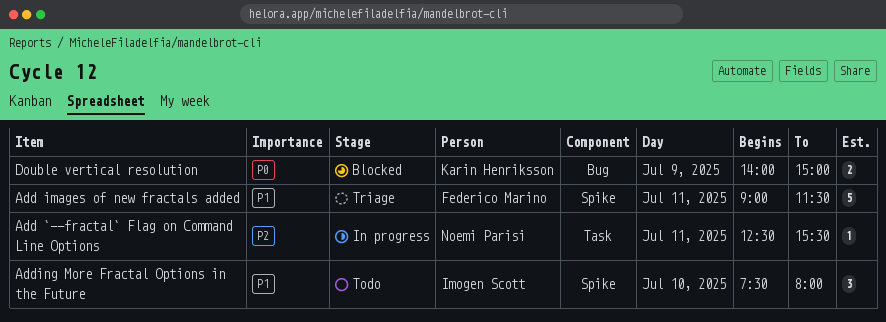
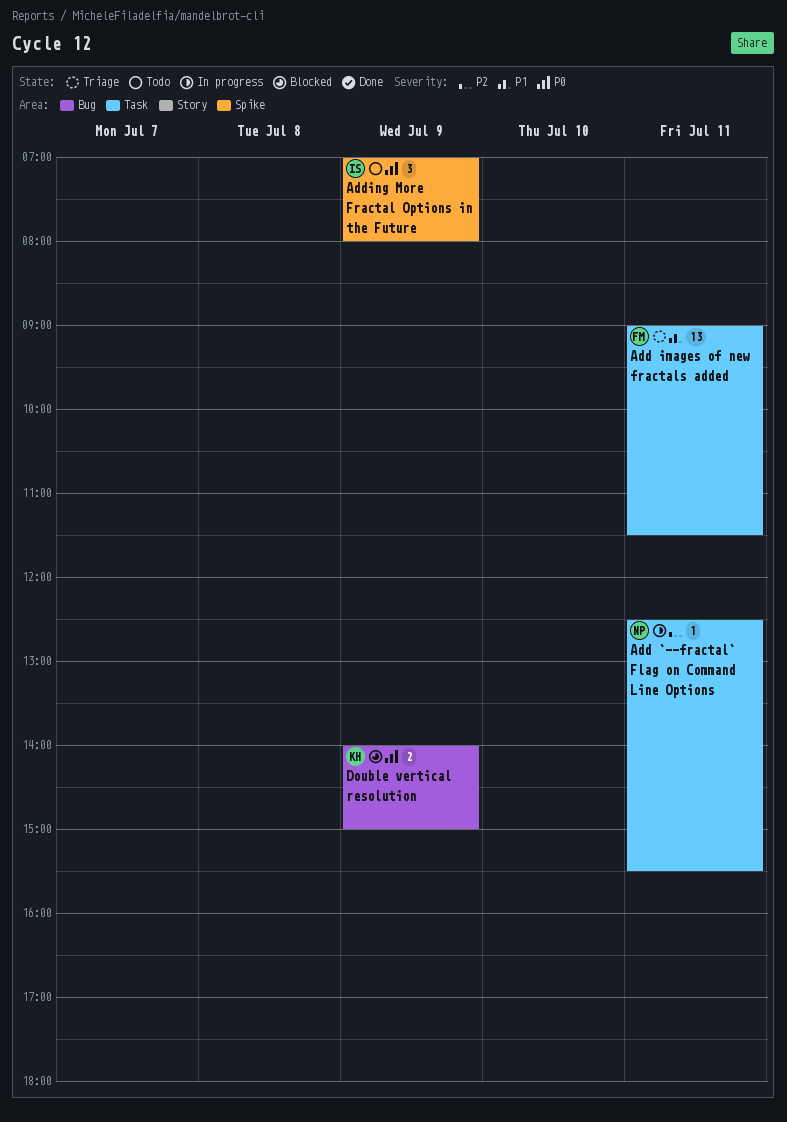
Add images of new fractals added, label: Spike -> Task
Add images of new fractals added, estimate: 5 -> 13
Adding More Fractal Options in the Future, priority: P1 -> P0
Adding More Fractal Options in the Future, day: Jul 10 -> Jul 9
Adding More Fractal Options in the Future, begins: 07:30 -> 07:00

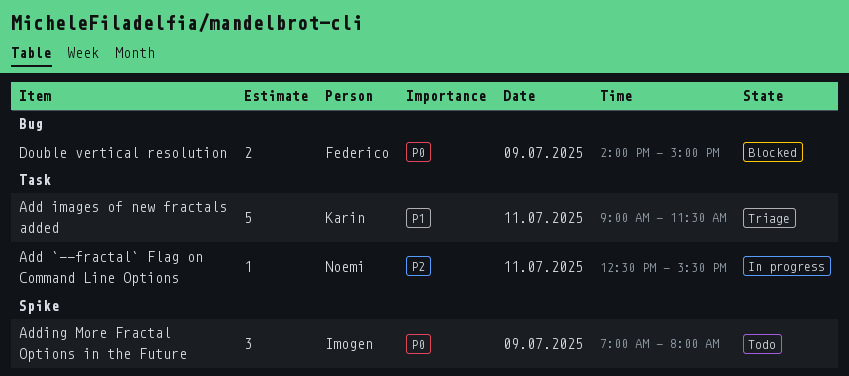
Add images of new fractals added, owner: Federico -> Karin
Add images of new fractals added, estimate: 13 -> 5
Double vertical resolution, owner: Karin -> Federico

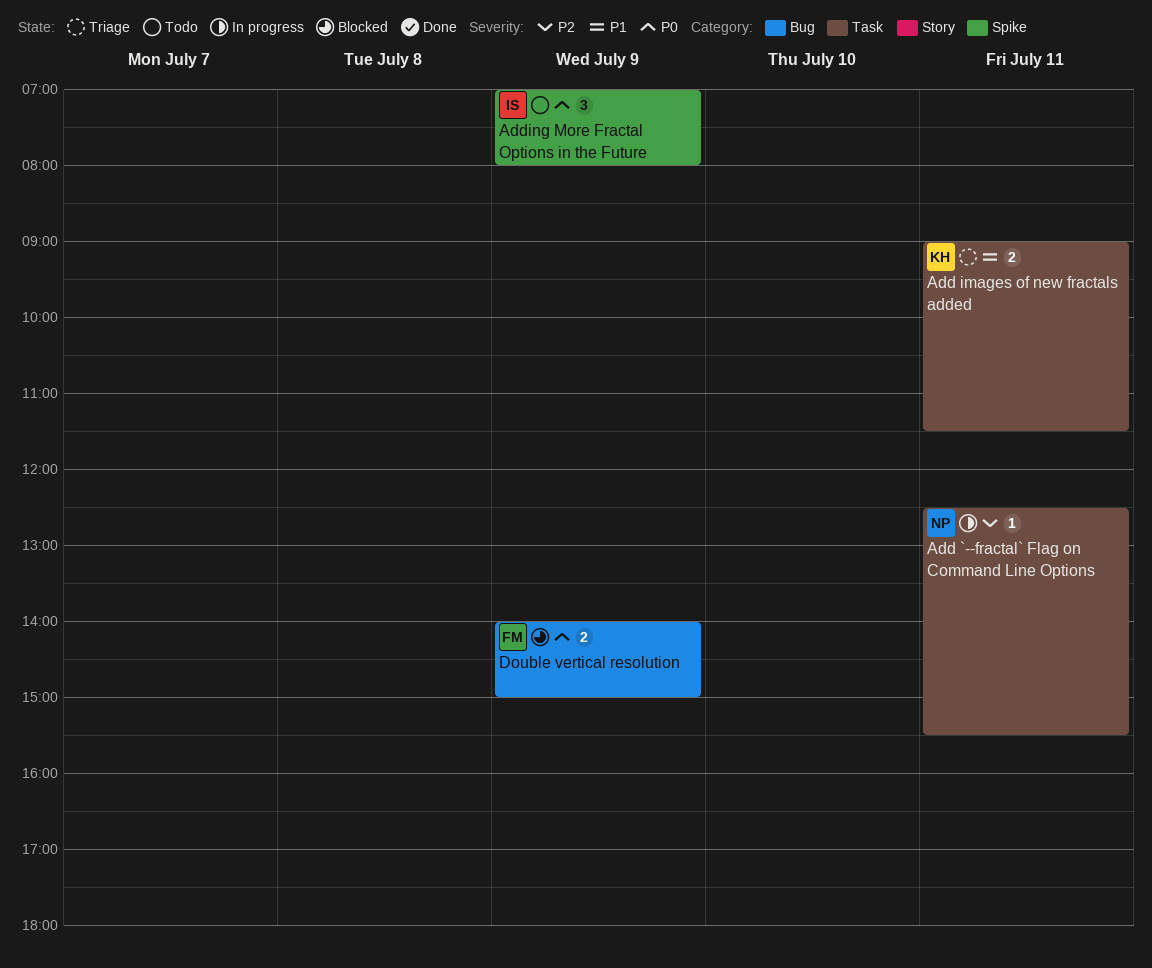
Add images of new fractals added, estimate: 5 -> 2

